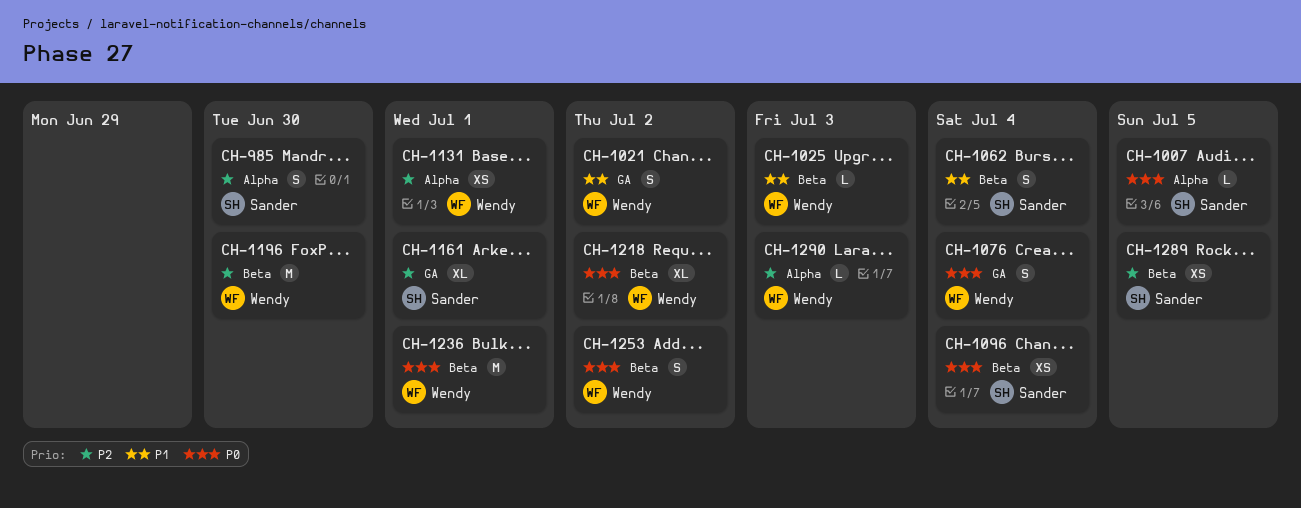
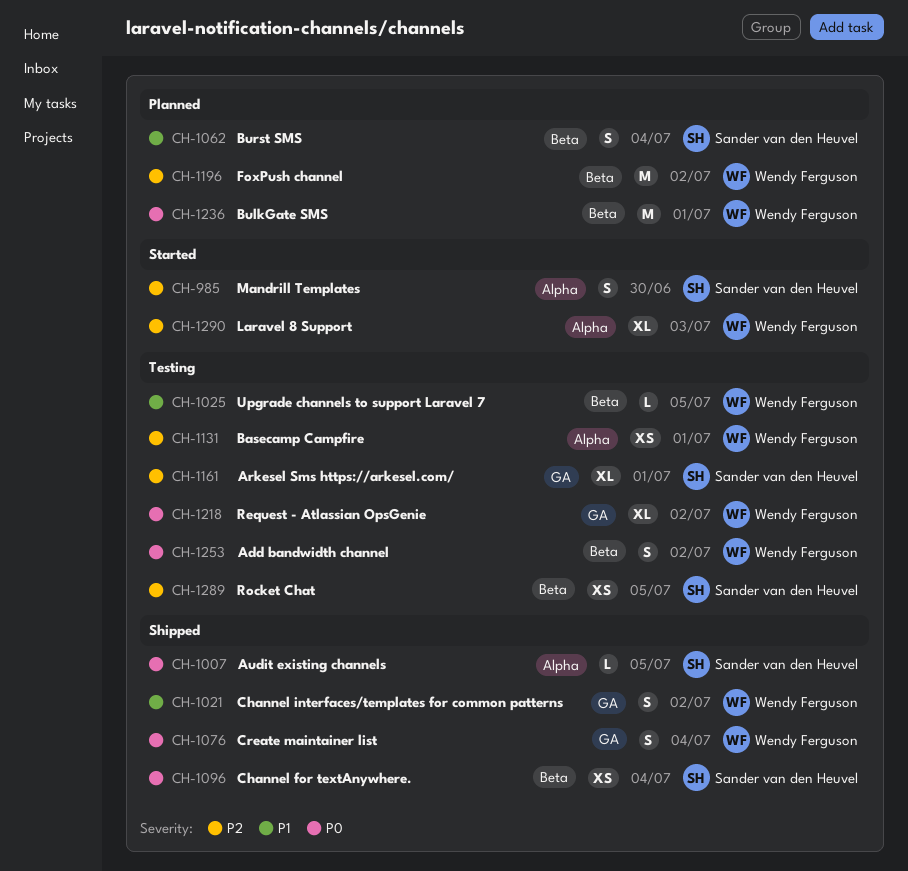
CH-1025, due: Jul 3 -> Jul 5
CH-1196, due: Jun 30 -> Jul 2
CH-1218, label: Beta -> GA
CH-1290, estimate: L -> XL

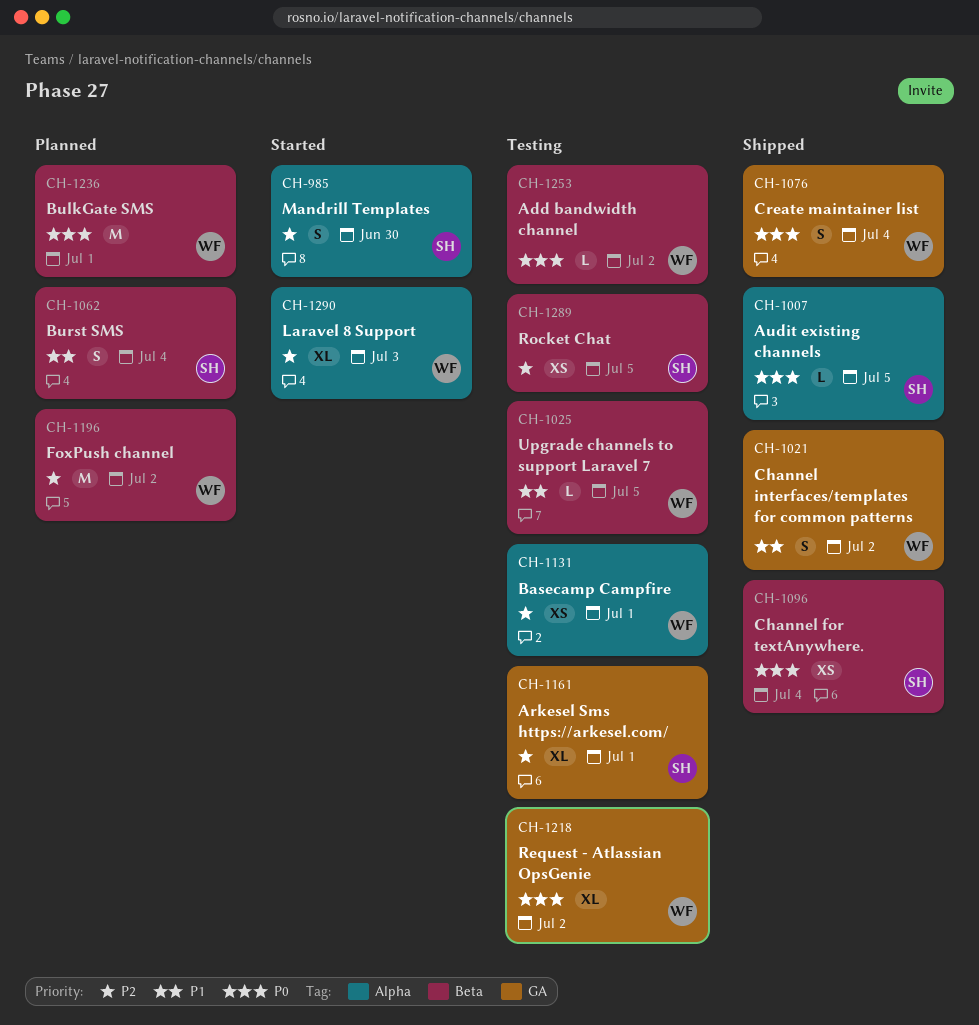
CH-1253, estimate: S -> L

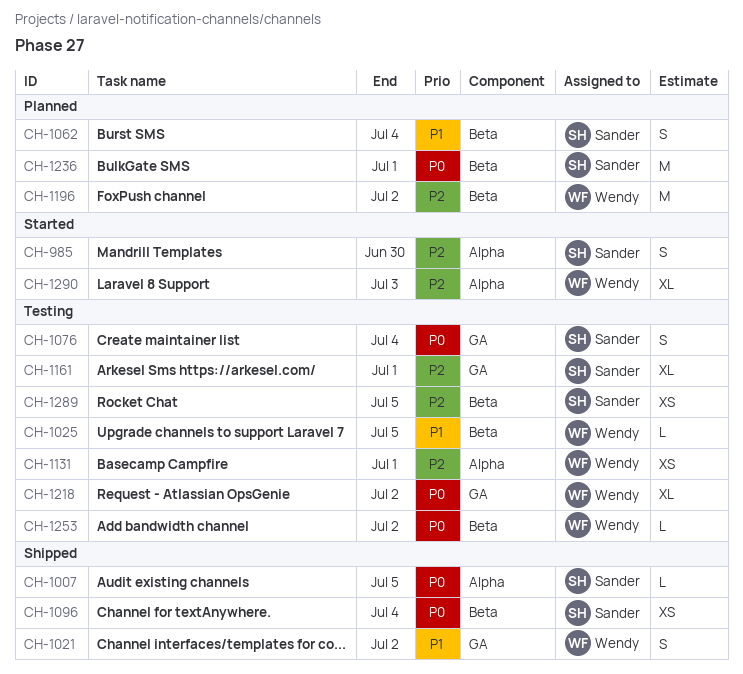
CH-1076, status: Shipped -> Testing
CH-1076, owner: Wendy -> Sander
CH-1236, owner: Wendy -> Sander

